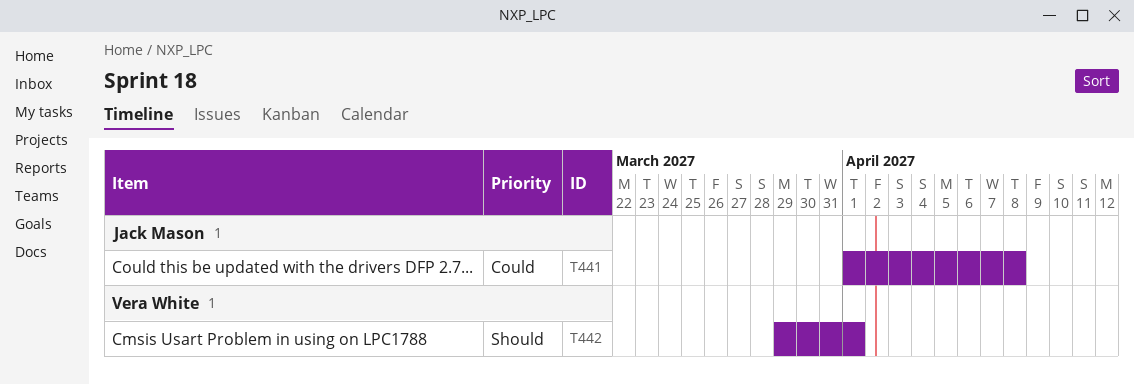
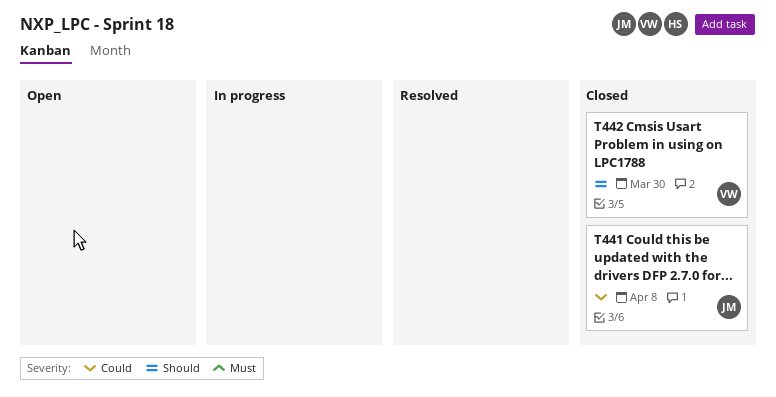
T442, due: Apr 1 -> Mar 30

